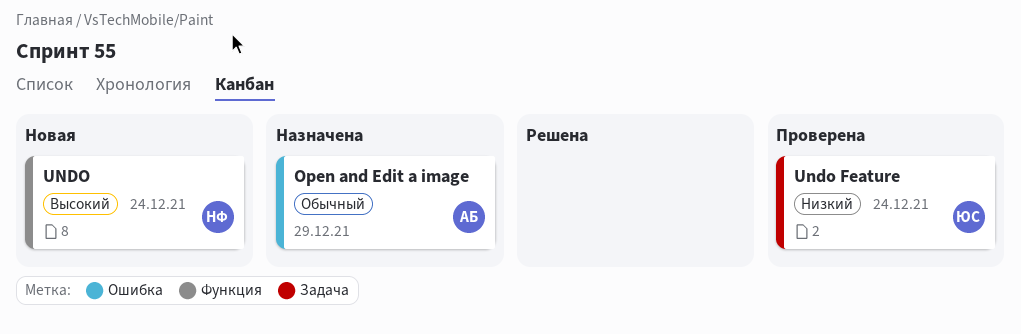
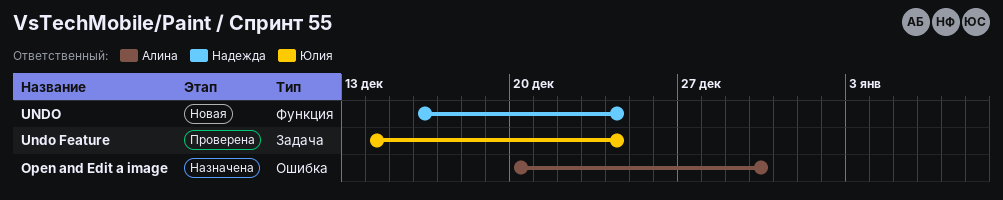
Open and Edit a image, due: Dec 29 -> Dec 30

